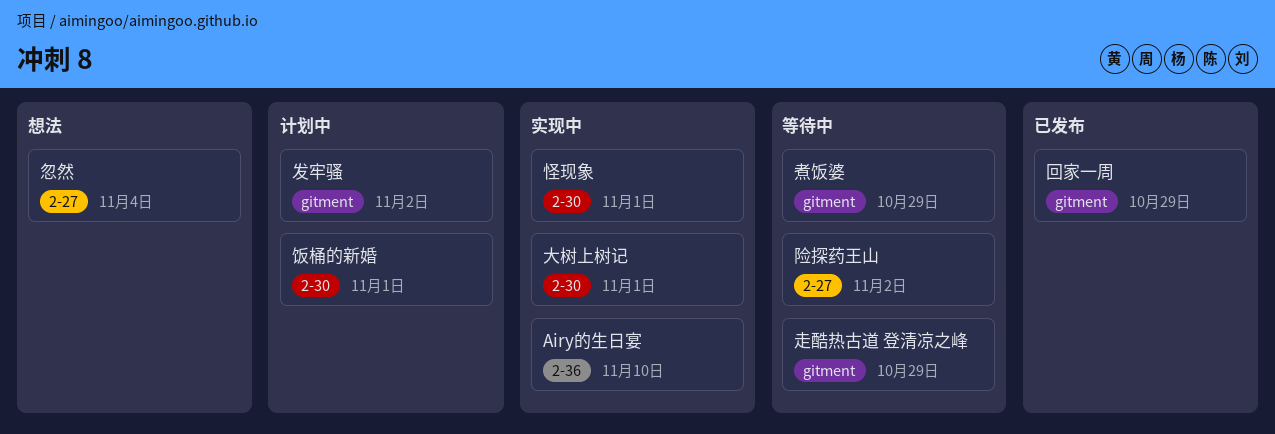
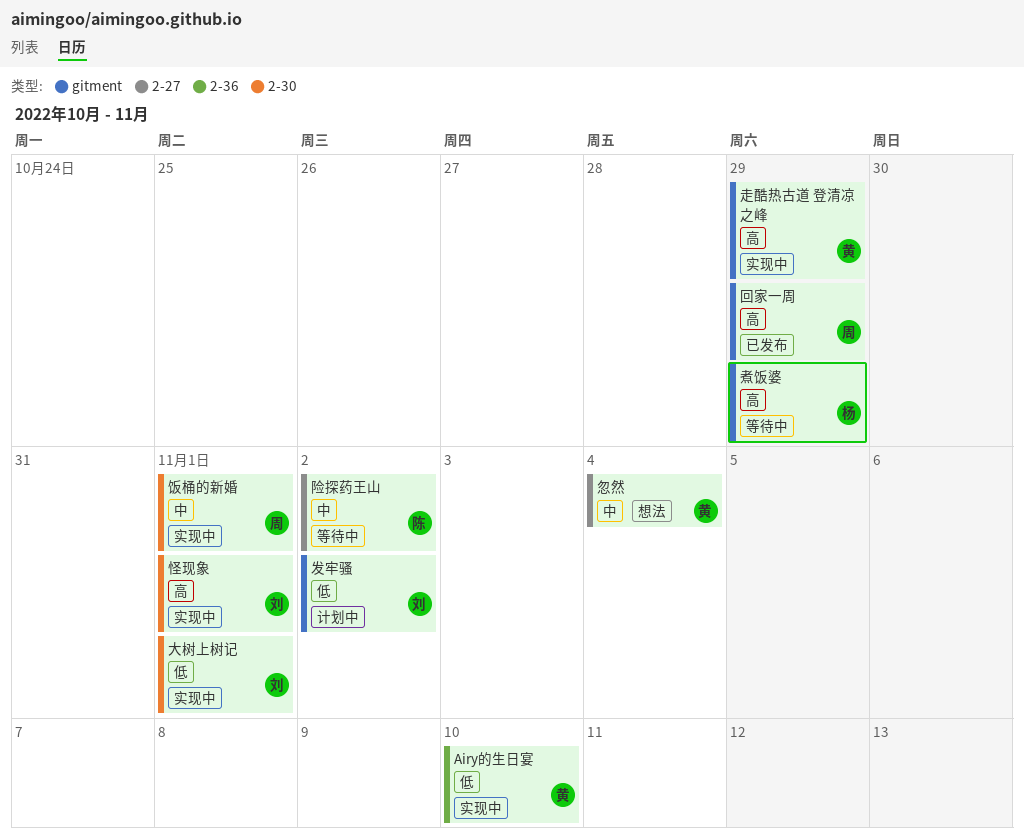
走酷热古道 登清凉之峰, status: 等待中 -> 实现中
饭桶的新婚, status: 计划中 -> 实现中

